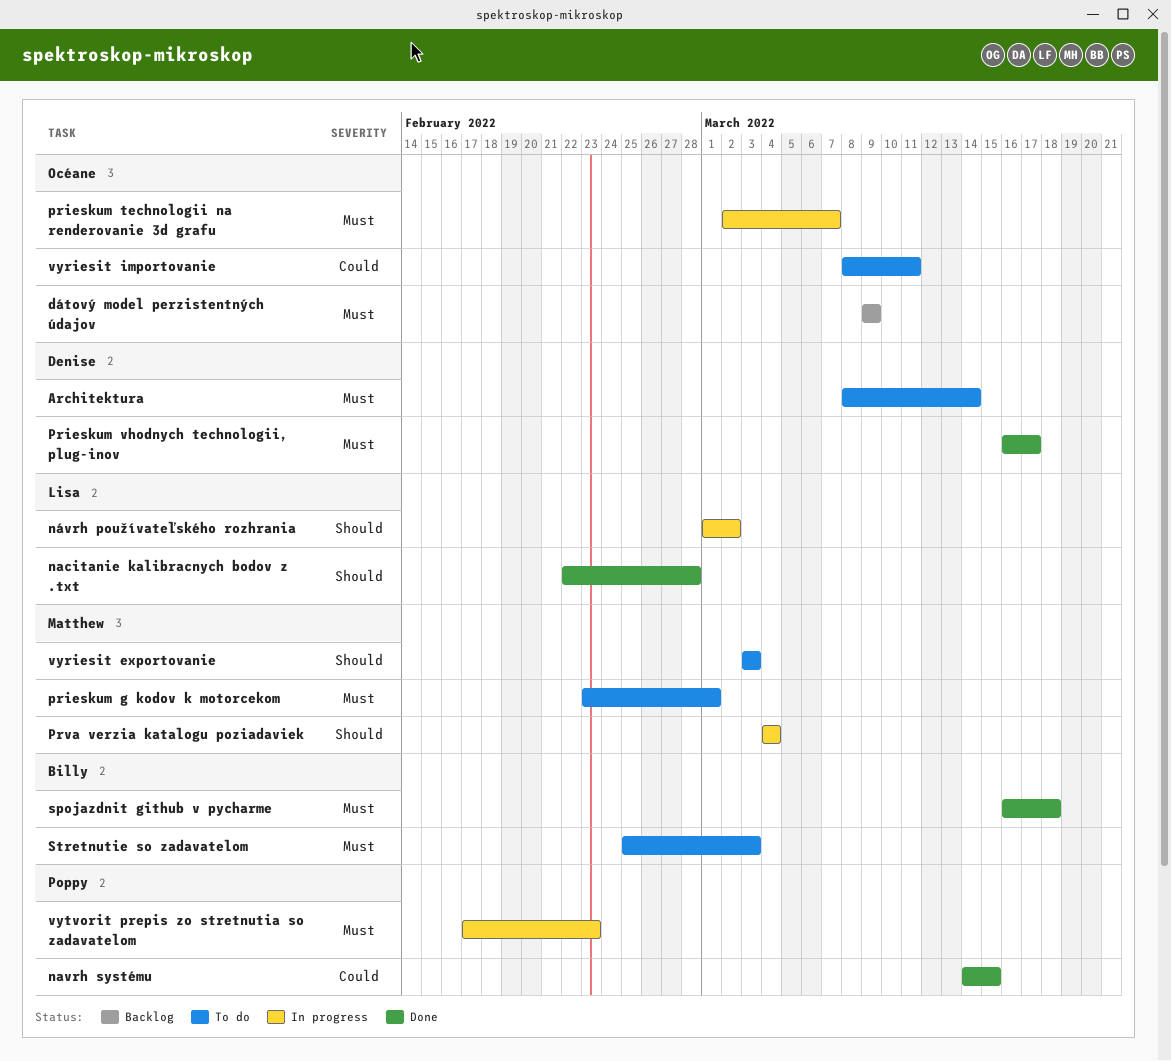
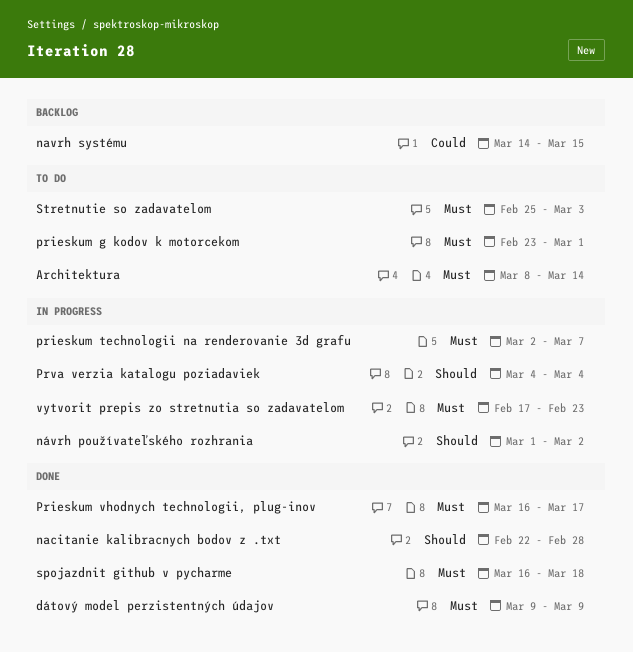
dátový model perzistentných údajov, status: Backlog -> Done
navrh systému, status: Done -> Backlog
vyriesit exportovanie: present -> none
vyriesit importovanie: present -> none

